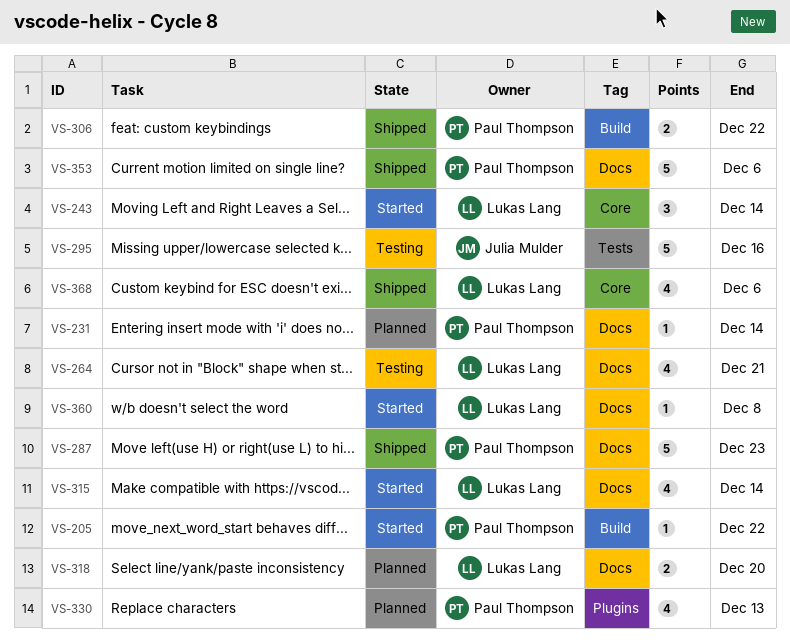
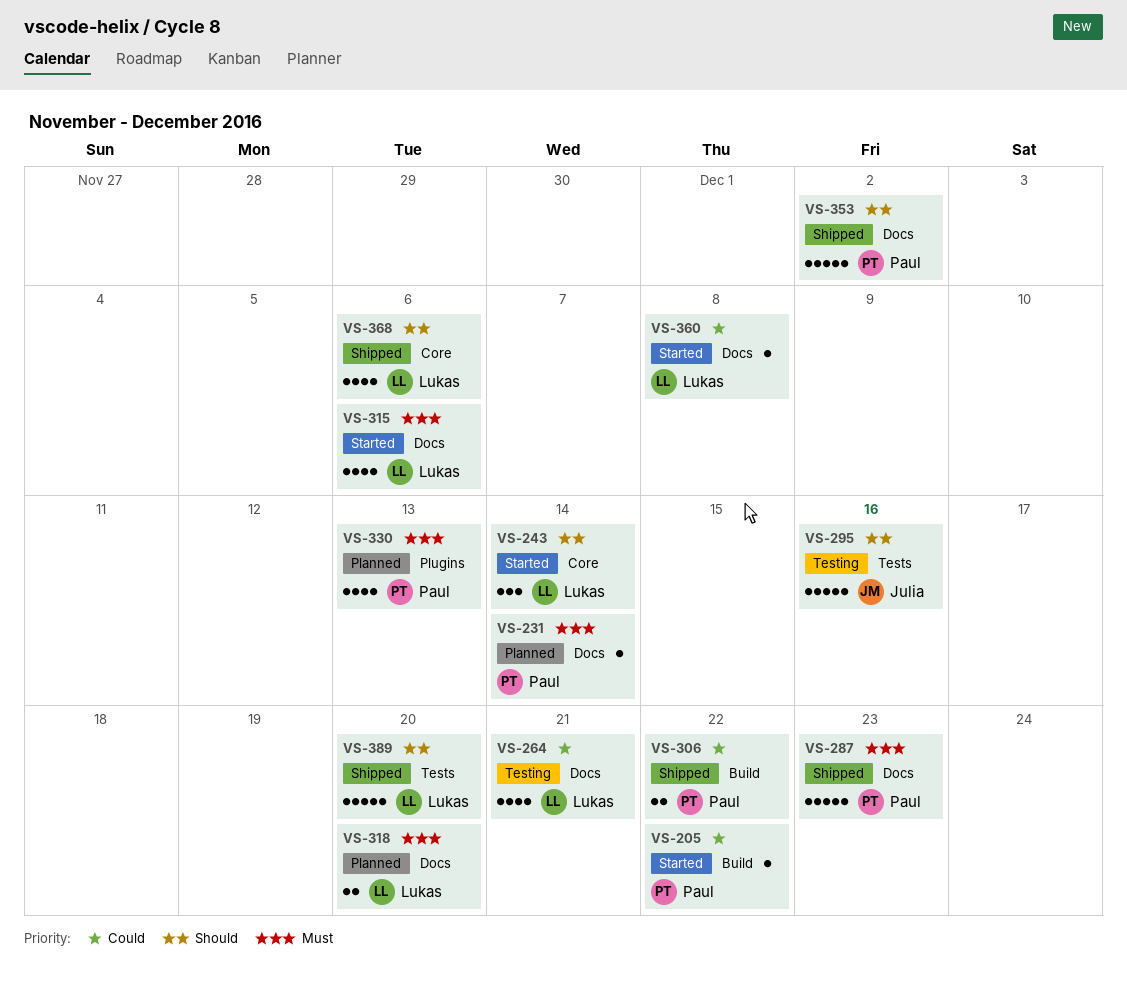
VS-315, due: Dec 14 -> Dec 6
VS-353, due: Dec 6 -> Dec 2
VS-389: none -> present

